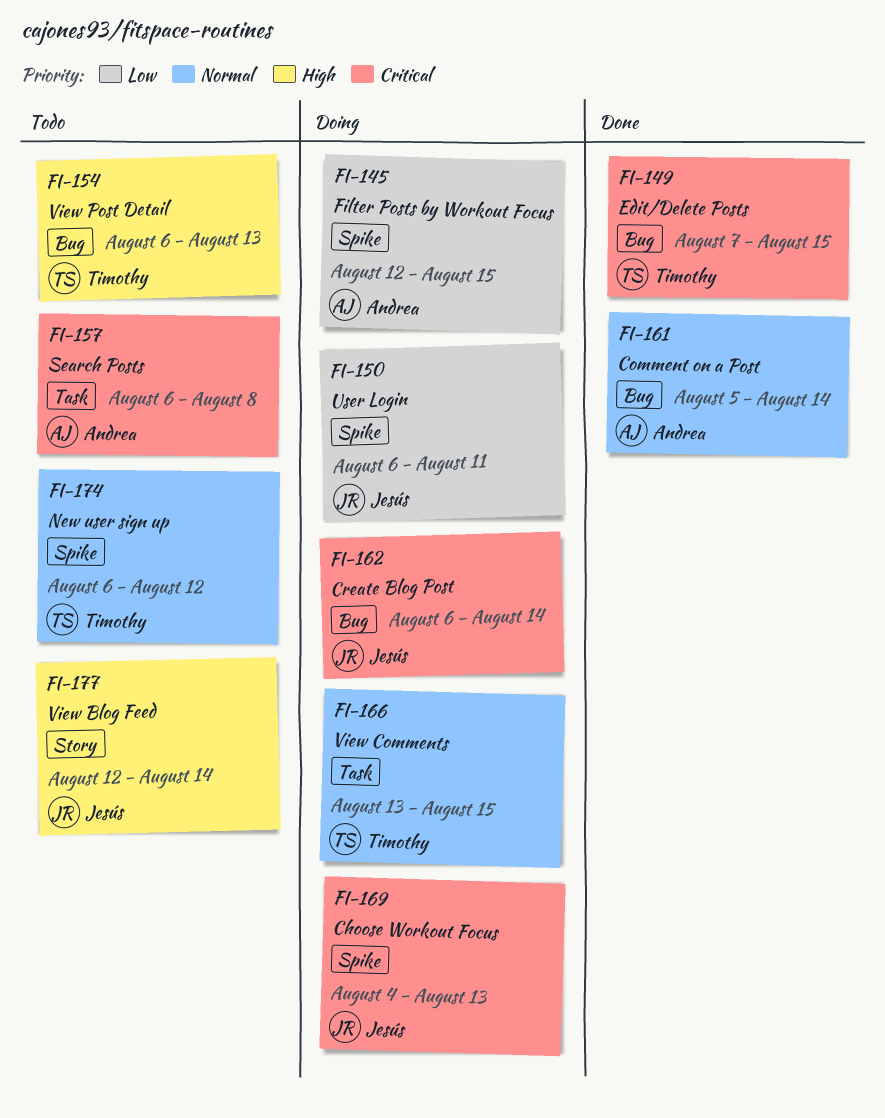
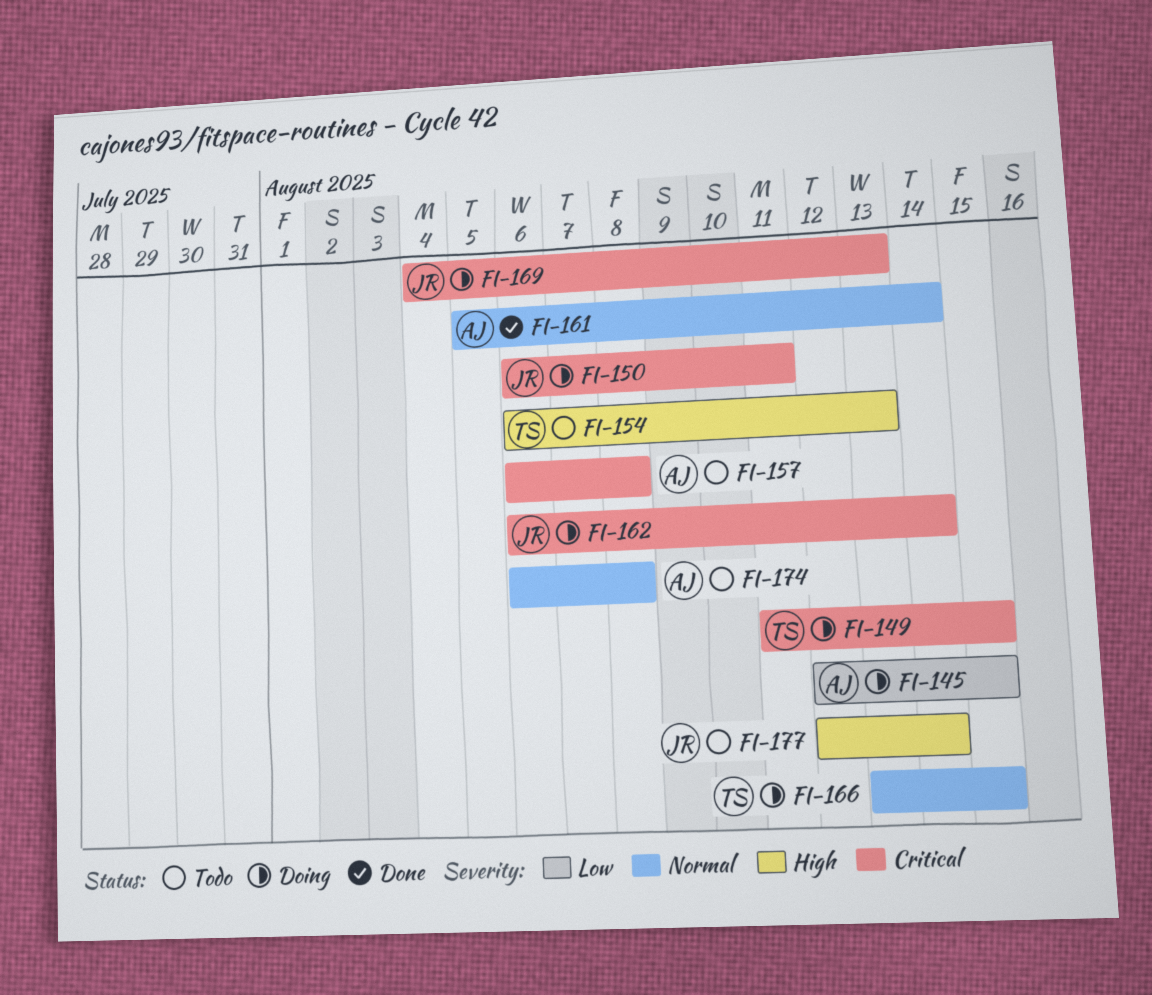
FI-149, status: Done -> Doing
FI-149, start: Aug 7 -> Aug 11
FI-150, priority: Low -> Critical
FI-174, owner: Timothy -> Andrea
FI-174, due: Aug 12 -> Aug 8

